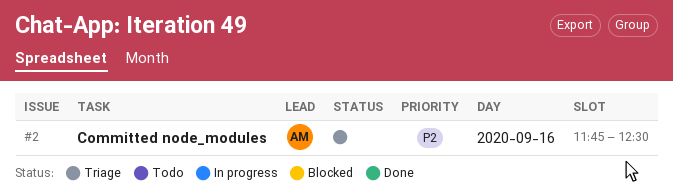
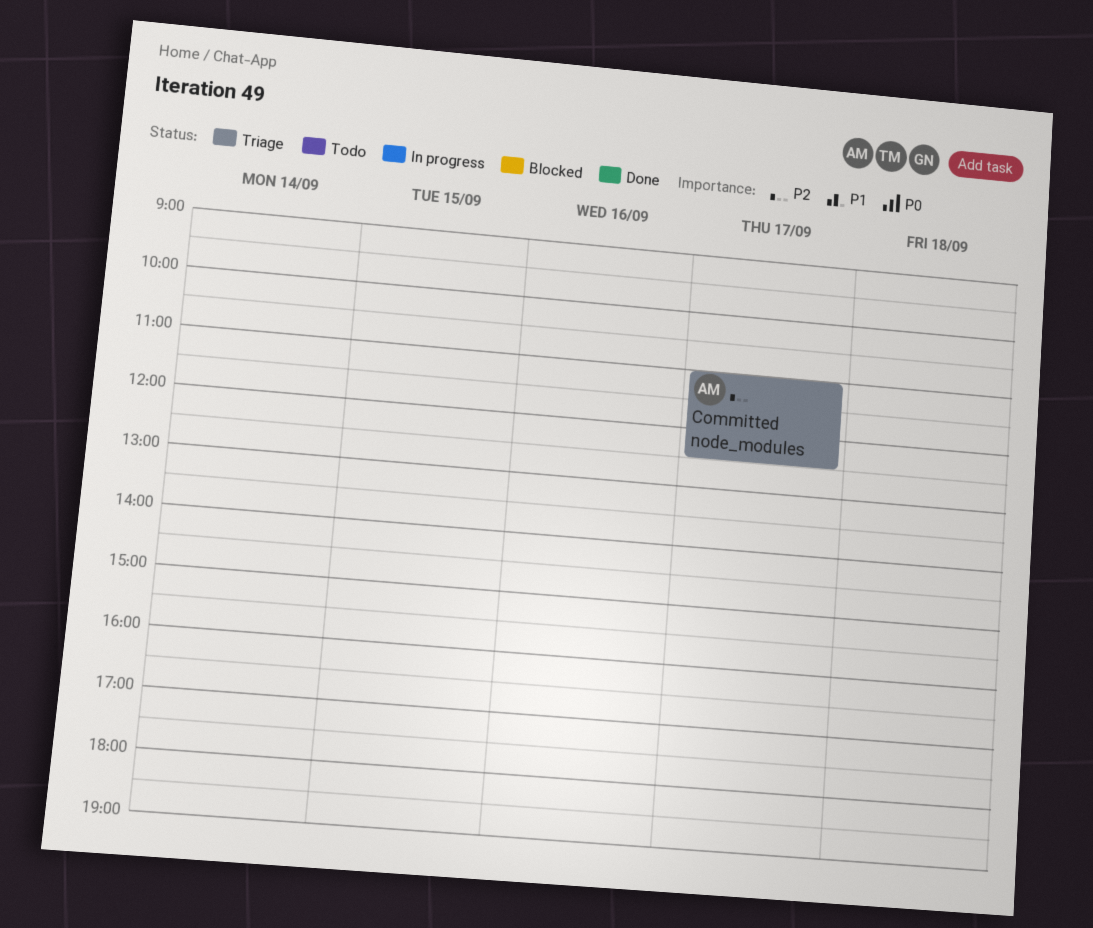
Committed node_modules, day: Sep 16 -> Sep 17
Committed node_modules, begins: 11:45 -> 11:00

